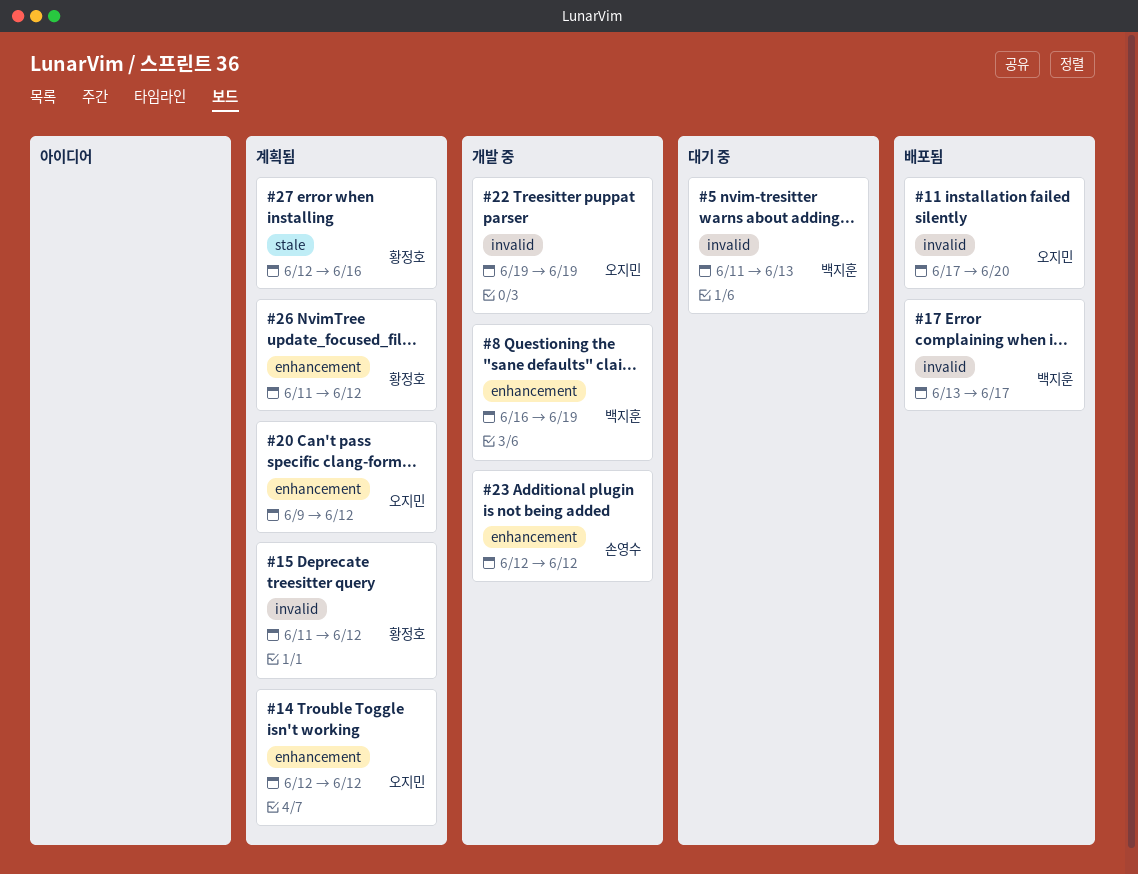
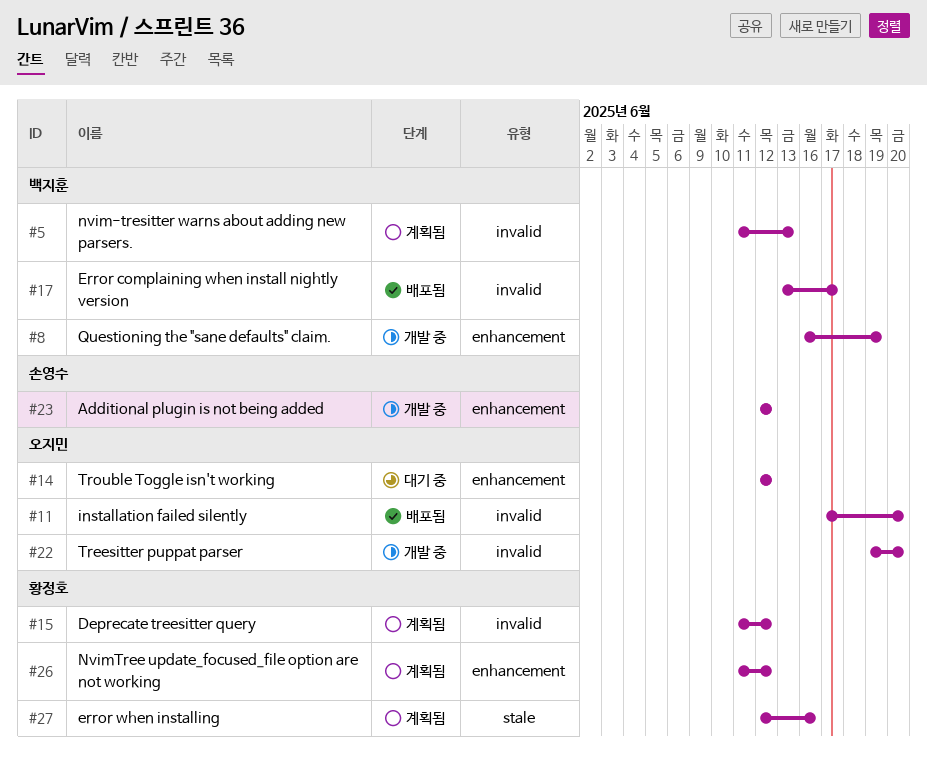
#5, status: 대기 중 -> 계획됨
#14, status: 계획됨 -> 대기 중
#20: present -> none
#22, due: Jun 19 -> Jun 20

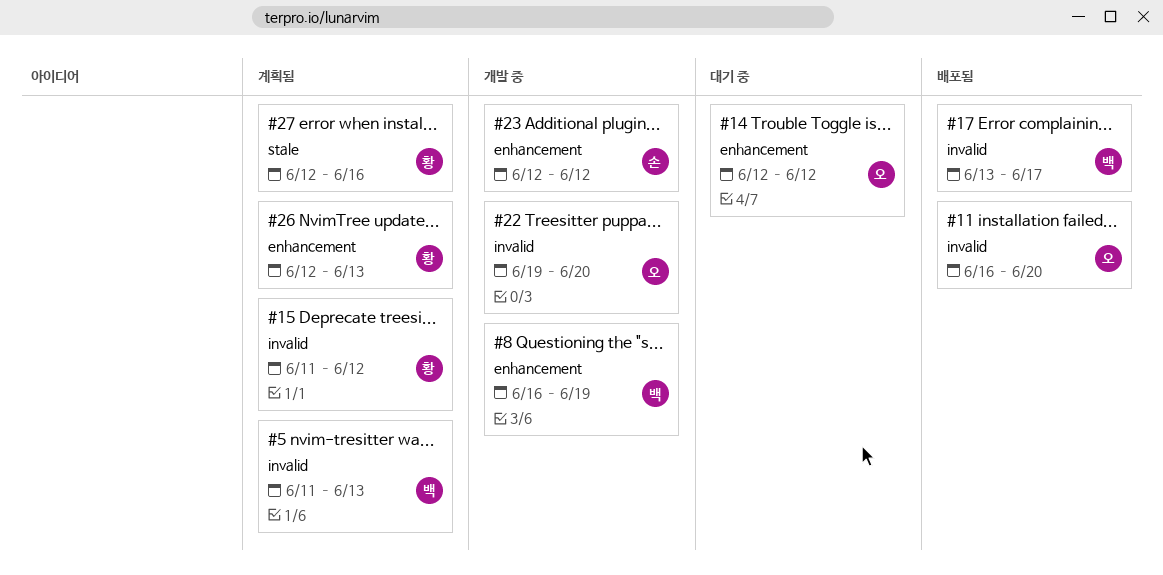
#11, start: Jun 17 -> Jun 16
#26, start: Jun 11 -> Jun 12
#26, due: Jun 12 -> Jun 13

